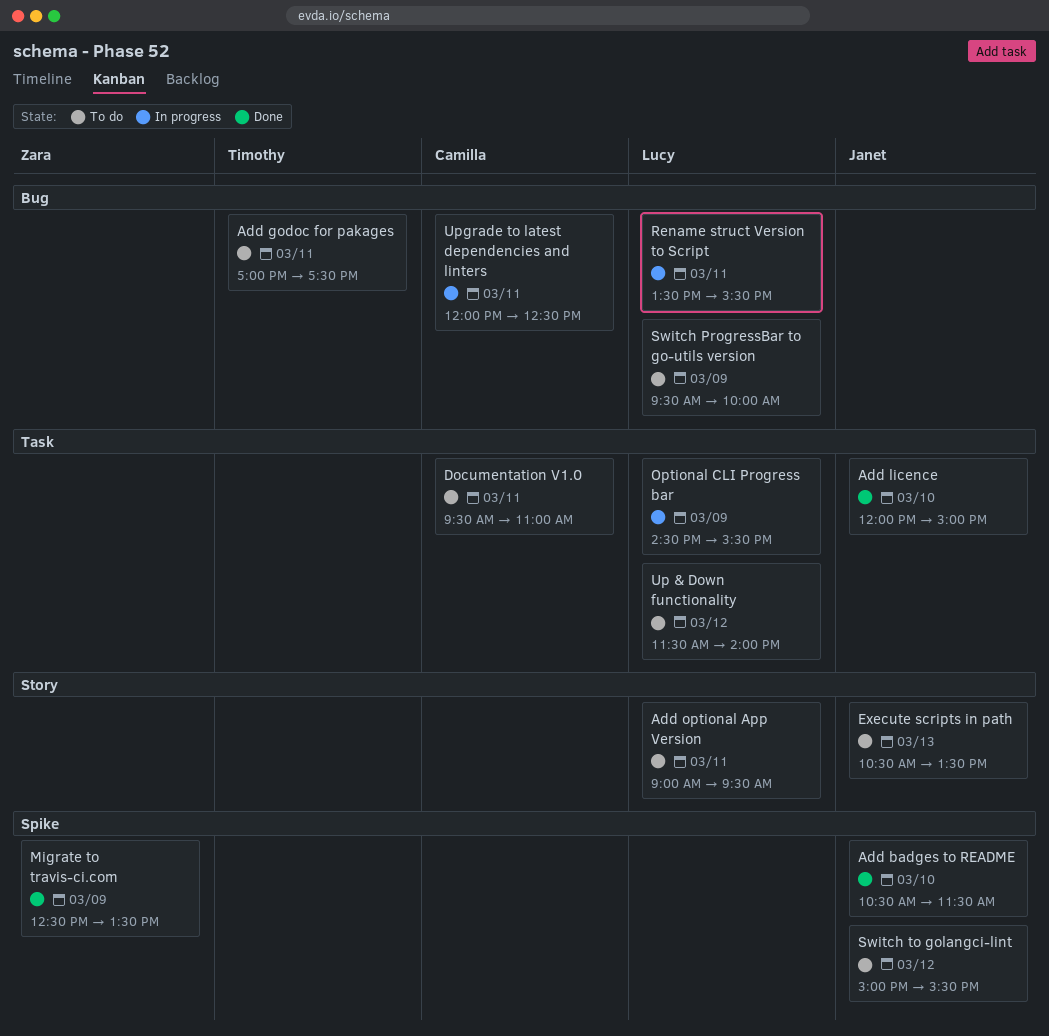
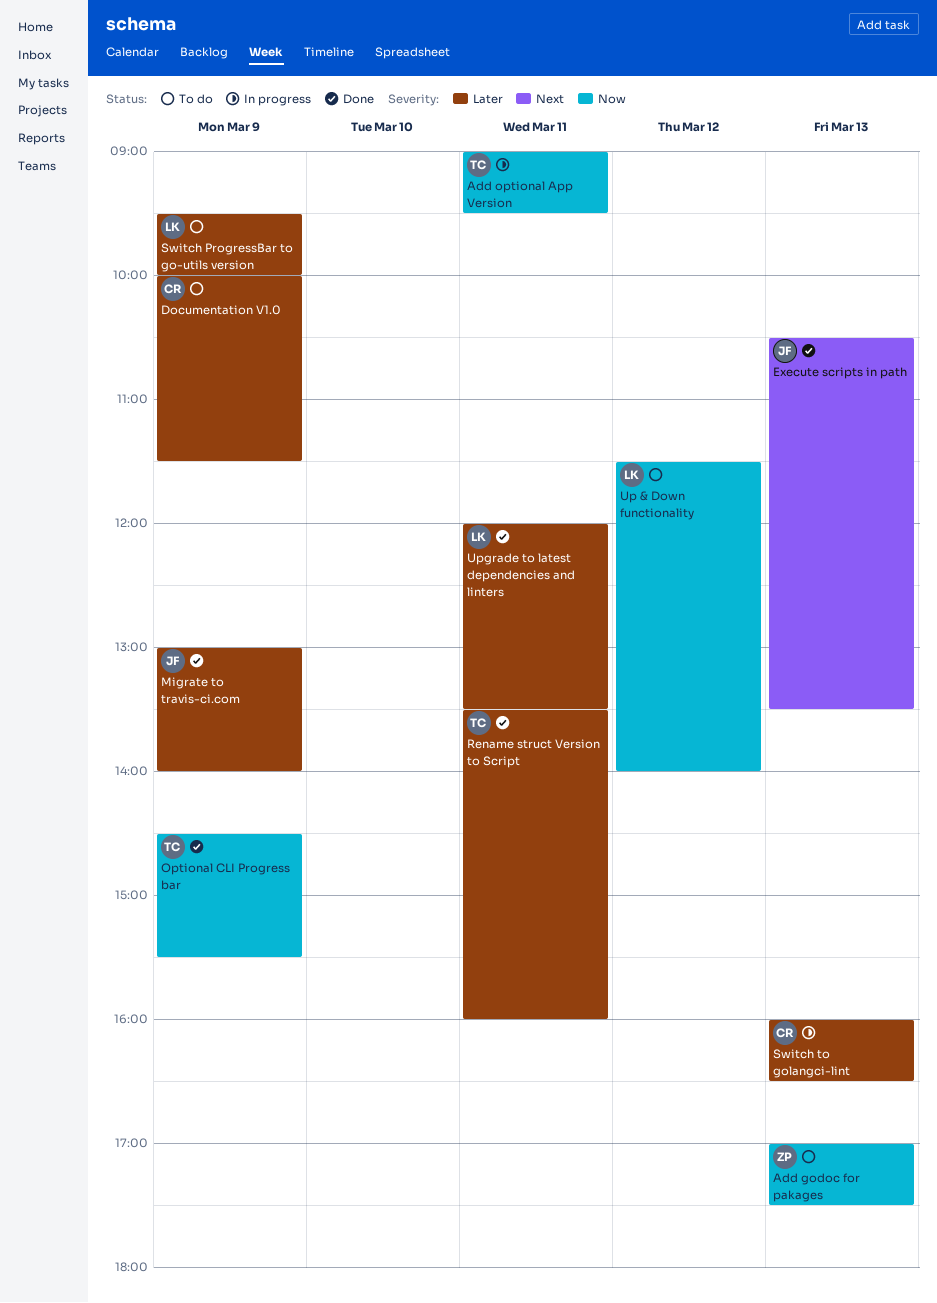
Add badges to README: present -> none
Add godoc for pakages, owner: Timothy -> Zara
Add godoc for pakages, day: Mar 11 -> Mar 13
Add licence: present -> none
Add optional App Version, status: To do -> In progress
Add optional App Version, owner: Lucy -> Timothy
Documentation V1.0, day: Mar 11 -> Mar 9
Documentation V1.0, begins: 09:30 -> 10:00
Documentation V1.0, ends: 11:00 -> 11:30
Execute scripts in path, status: To do -> Done
Migrate to travis-ci.com, owner: Zara -> Janet
Migrate to travis-ci.com, begins: 12:30 -> 13:00
Migrate to travis-ci.com, ends: 13:30 -> 14:00
Optional CLI Progress bar, status: In progress -> Done
Optional CLI Progress bar, owner: Lucy -> Timothy
Rename struct Version to Script, status: In progress -> Done
Rename struct Version to Script, owner: Lucy -> Timothy
Rename struct Version to Script, ends: 15:30 -> 16:00
Switch to golangci-lint, status: To do -> In progress
Switch to golangci-lint, owner: Janet -> Camilla
Switch to golangci-lint, day: Mar 12 -> Mar 13
Switch to golangci-lint, begins: 15:00 -> 16:00
Switch to golangci-lint, ends: 15:30 -> 16:30
Upgrade to latest dependencies and linters, status: In progress -> Done
Upgrade to latest dependencies and linters, owner: Camilla -> Lucy
Upgrade to latest dependencies and linters, ends: 12:30 -> 13:30

